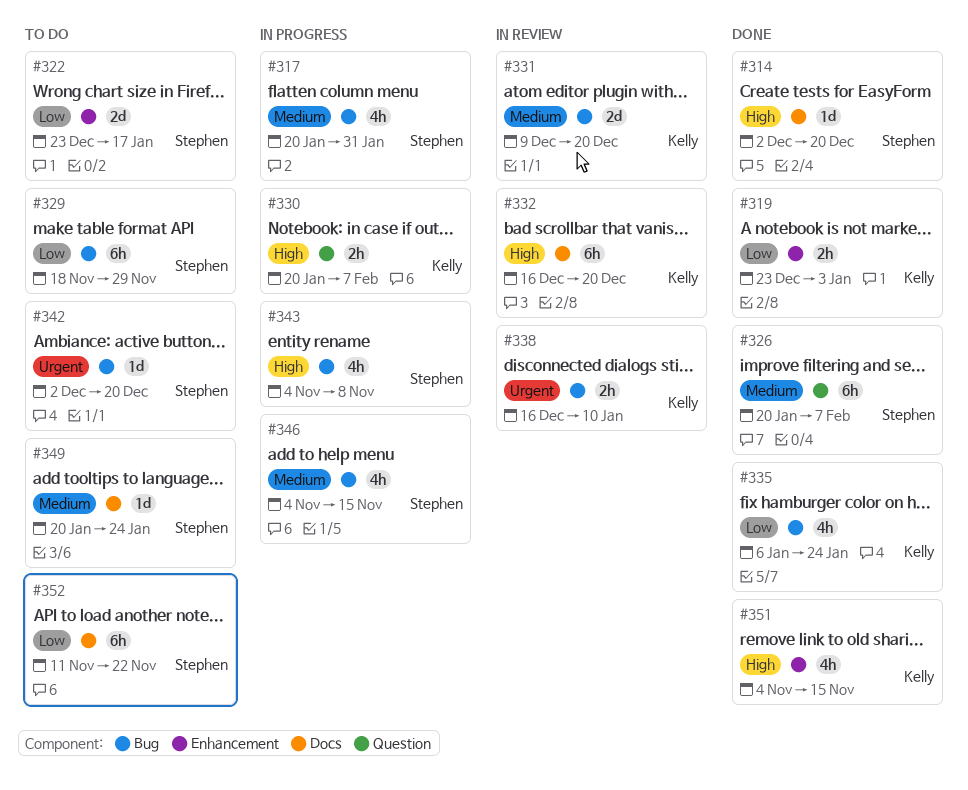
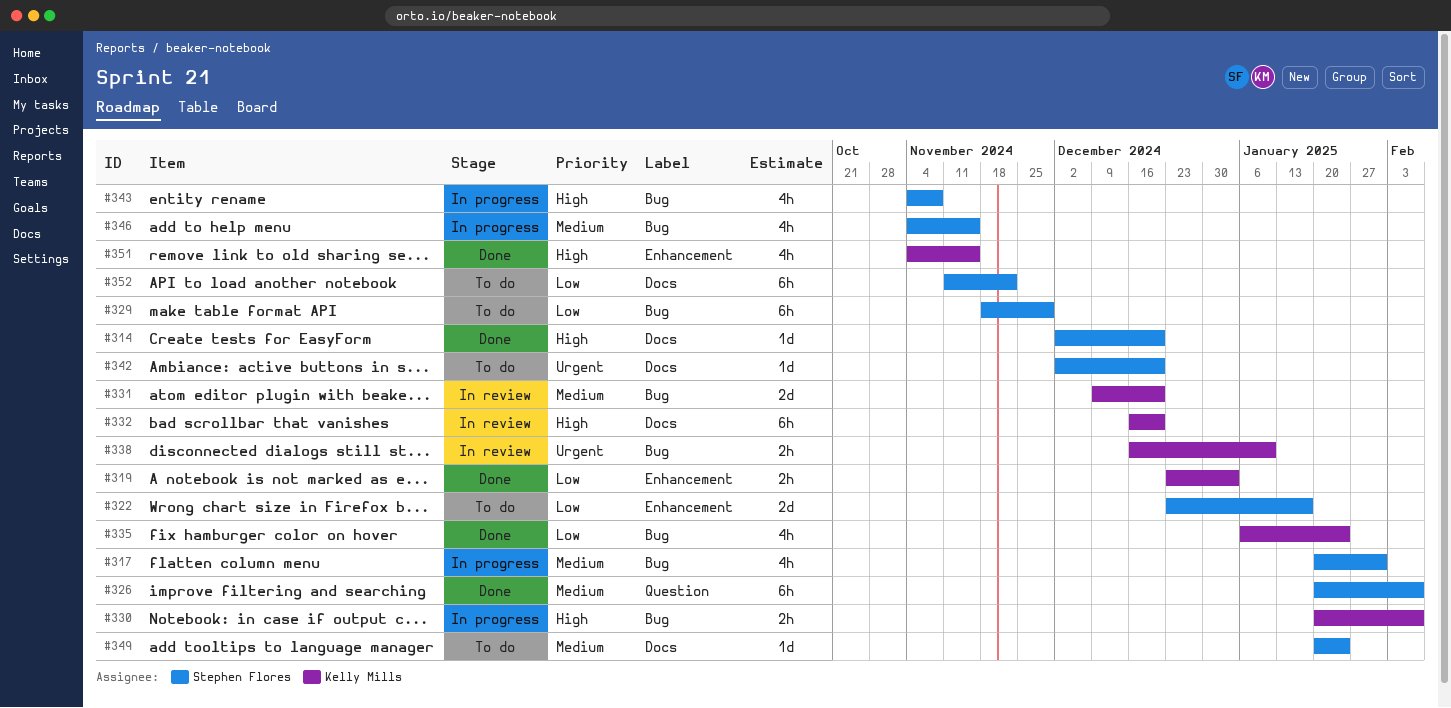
#330, label: Question -> Bug
#342, label: Bug -> Docs

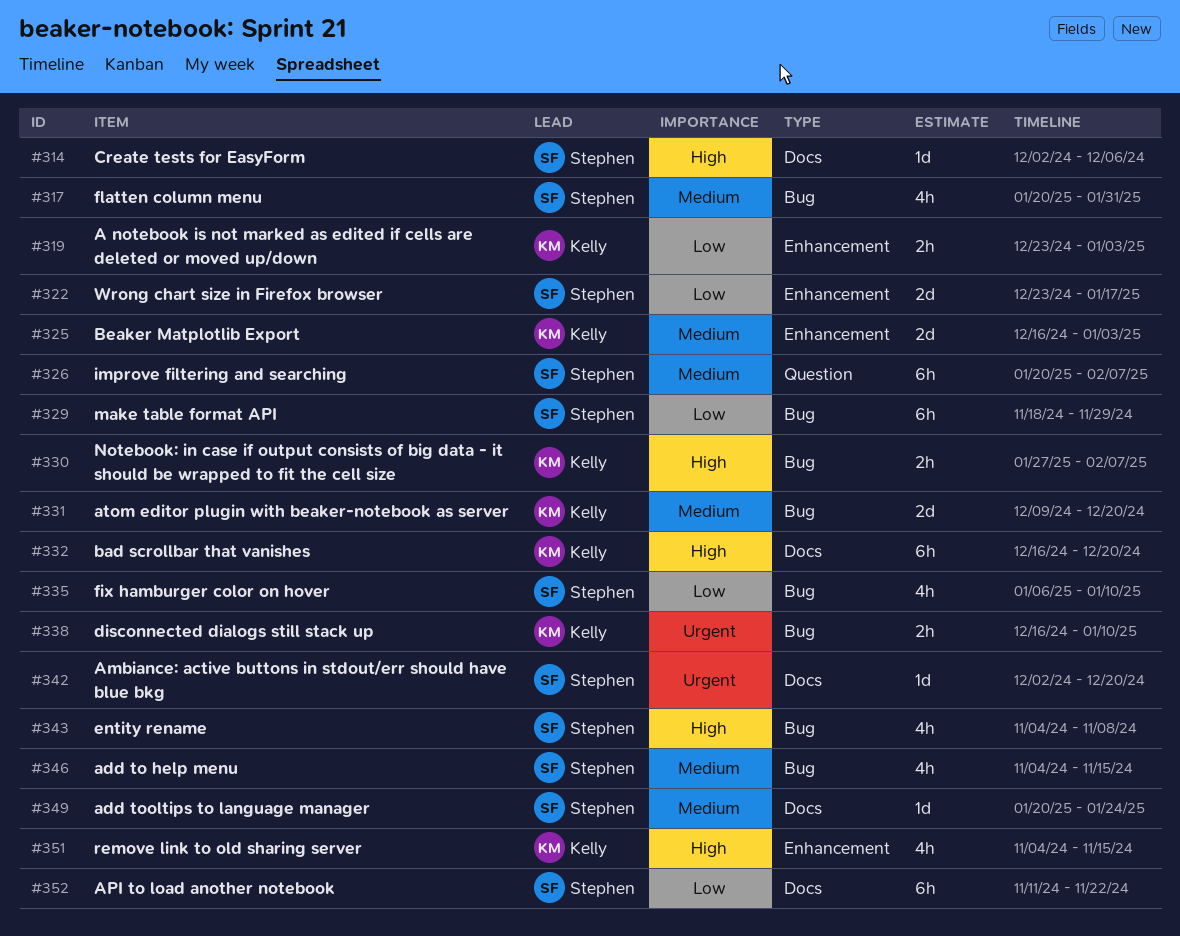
#314, due: Dec 20 -> Dec 6
#325: none -> present
#330, start: Jan 20 -> Jan 27
#335, owner: Kelly Mills -> Stephen Flores
#335, due: Jan 24 -> Jan 10

